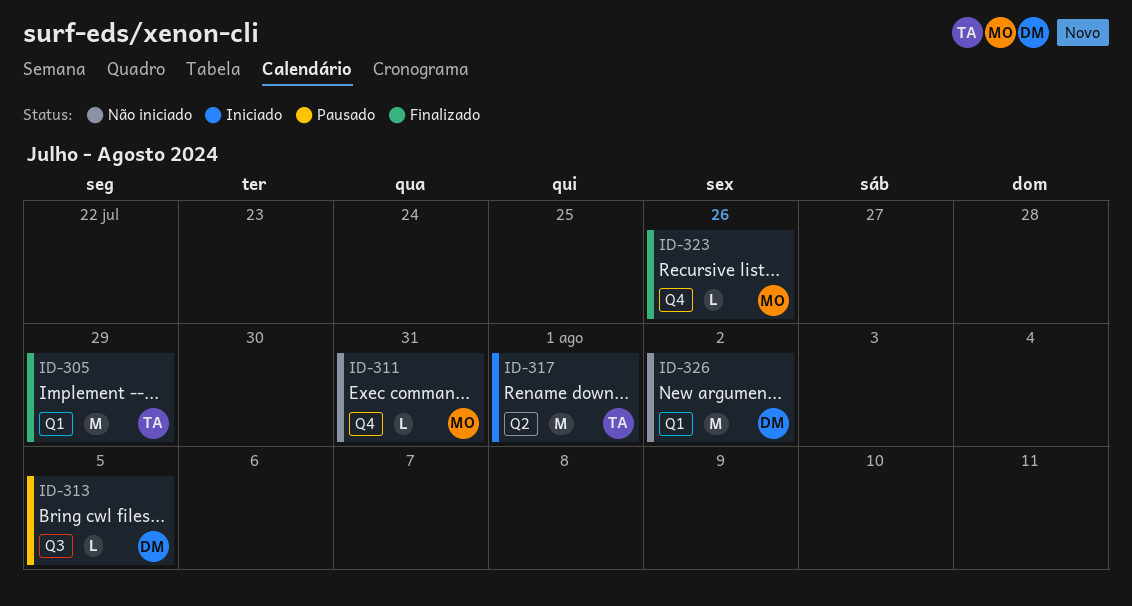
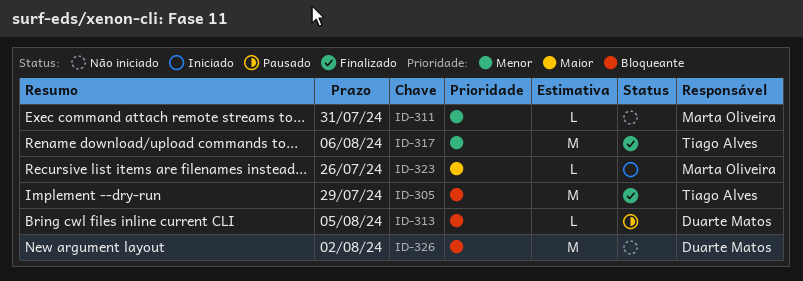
ID-317, status: Iniciado -> Finalizado
ID-317, due: Aug 1 -> Aug 6
ID-323, status: Finalizado -> Iniciado

